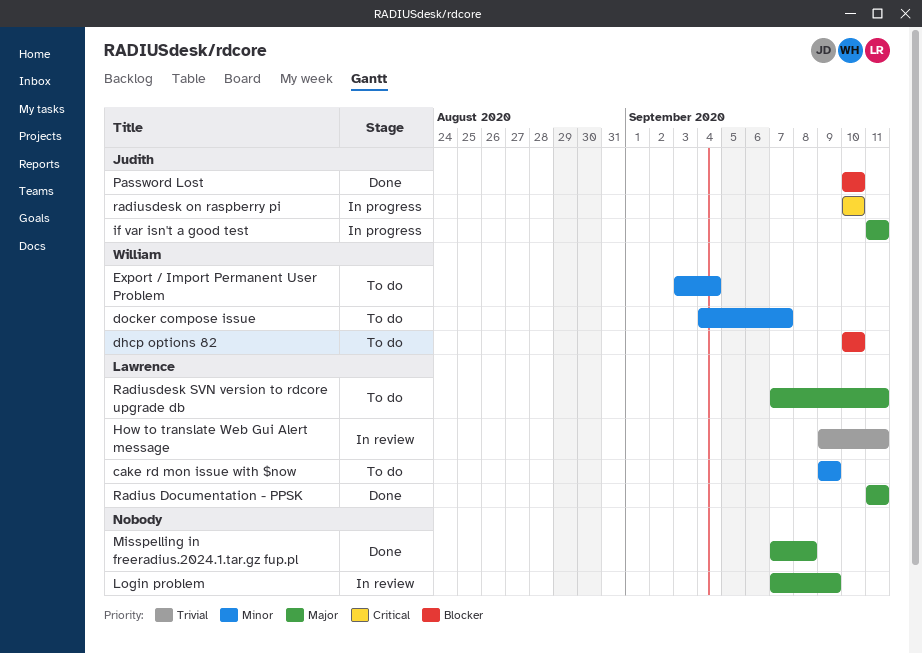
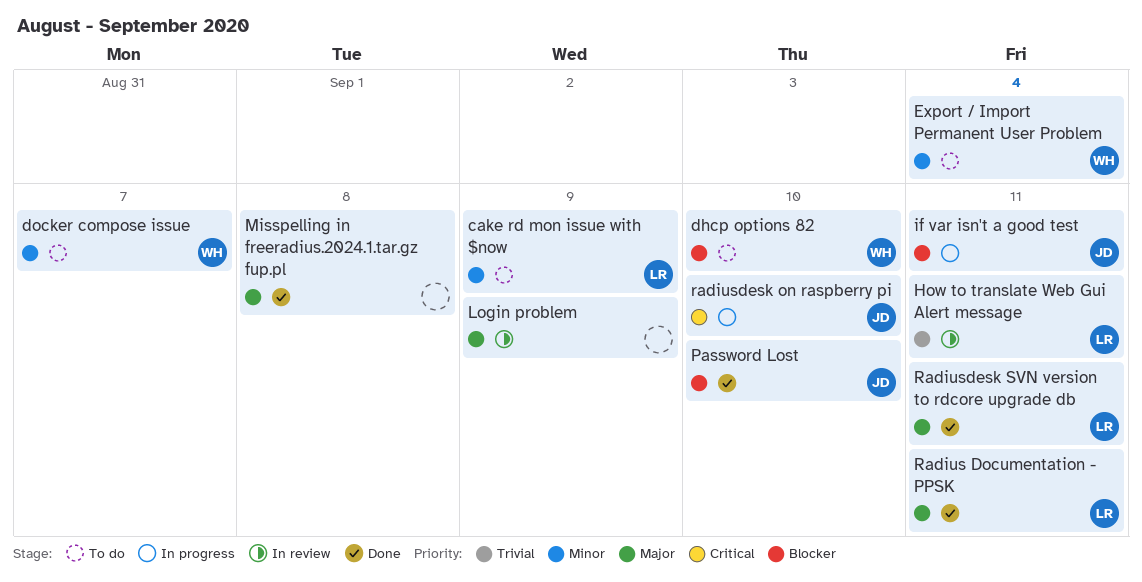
if var isn't a good test, priority: Major -> Blocker
Radiusdesk SVN version to rdcore upgrade db, status: To do -> Done

